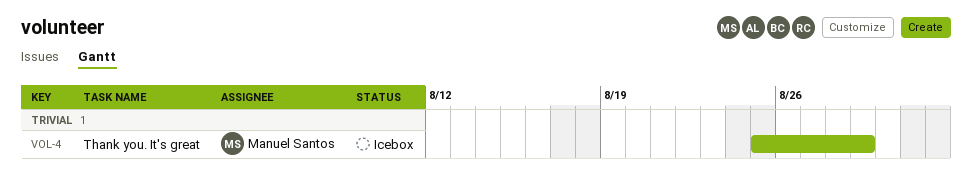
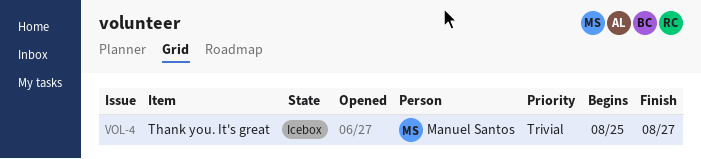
VOL-4, due: Aug 29 -> Aug 27

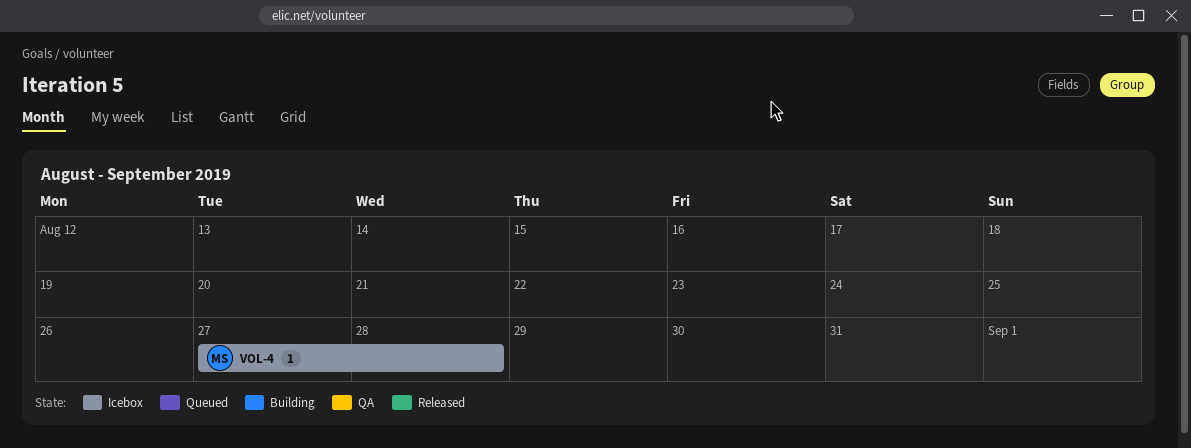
VOL-4, start: Aug 25 -> Aug 27
VOL-4, due: Aug 27 -> Aug 28

